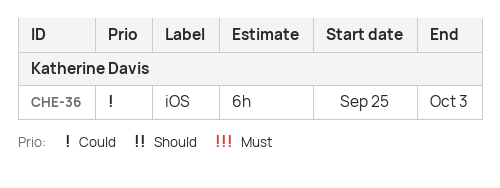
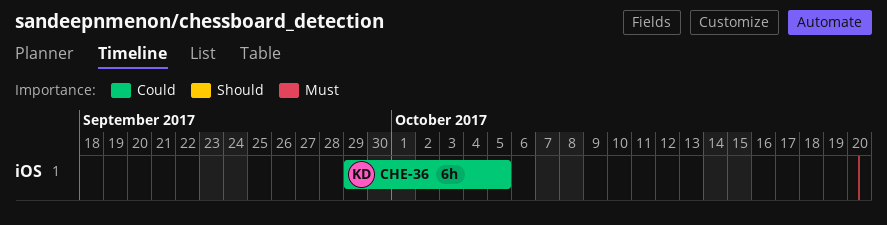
CHE-36, start: Sep 25 -> Sep 29
CHE-36, due: Oct 3 -> Oct 5

